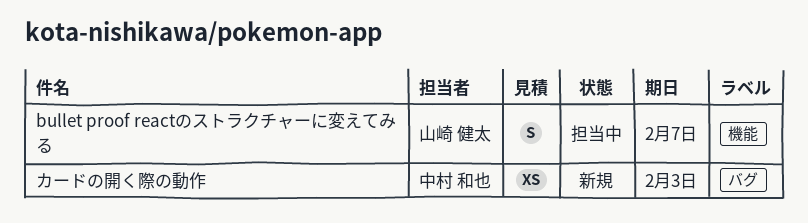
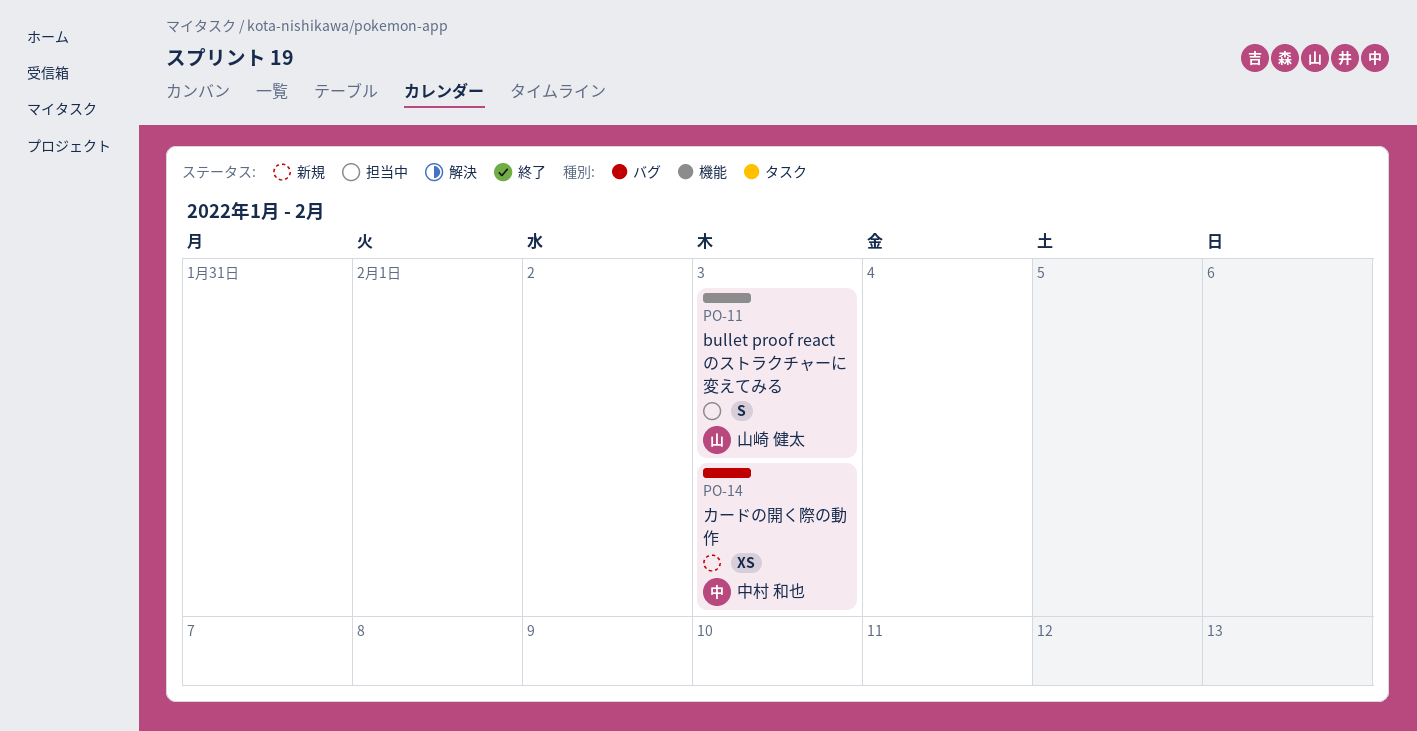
bullet proof reactのストラクチャーに変えてみる, due: Feb 7 -> Feb 3

